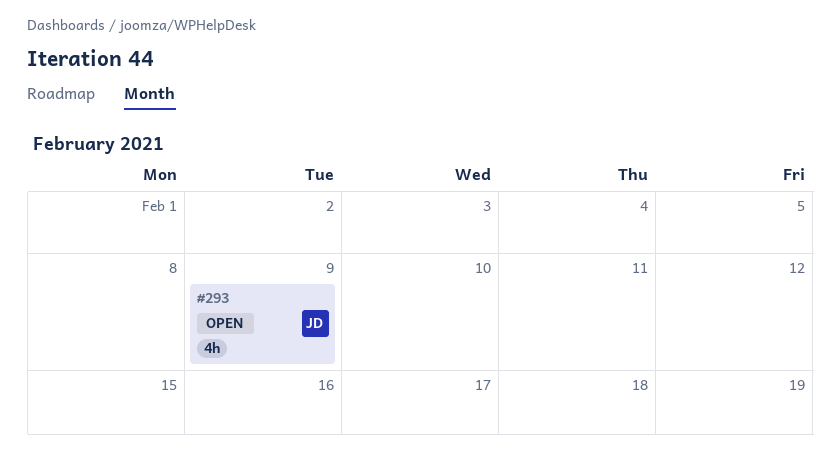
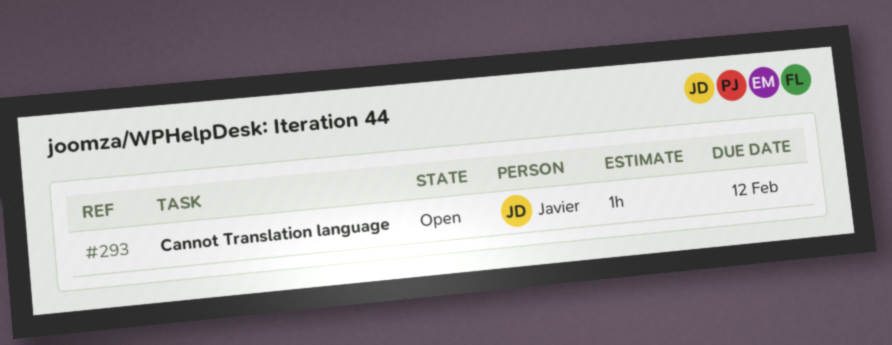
#293, estimate: 4h -> 1h
#293, due: Feb 9 -> Feb 12

